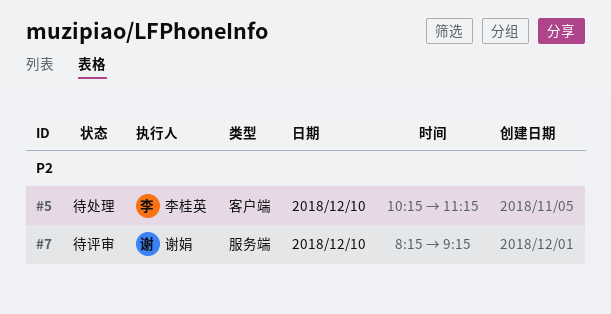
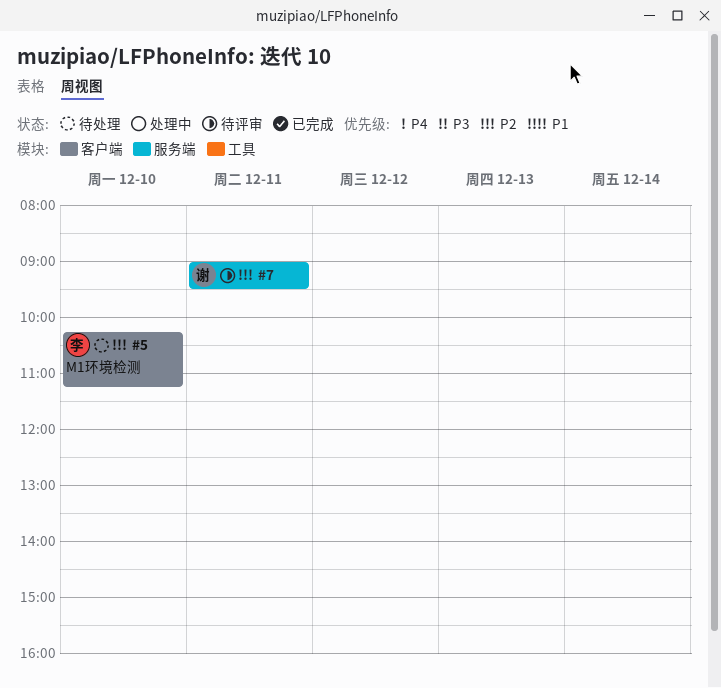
#7, day: Dec 10 -> Dec 11
#7, begins: 08:15 -> 09:00
#7, ends: 09:15 -> 09:30

